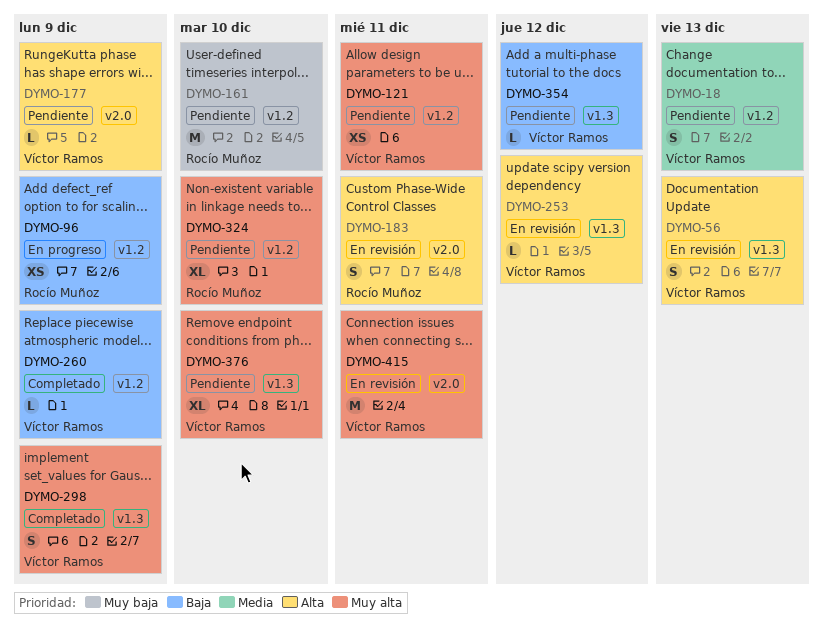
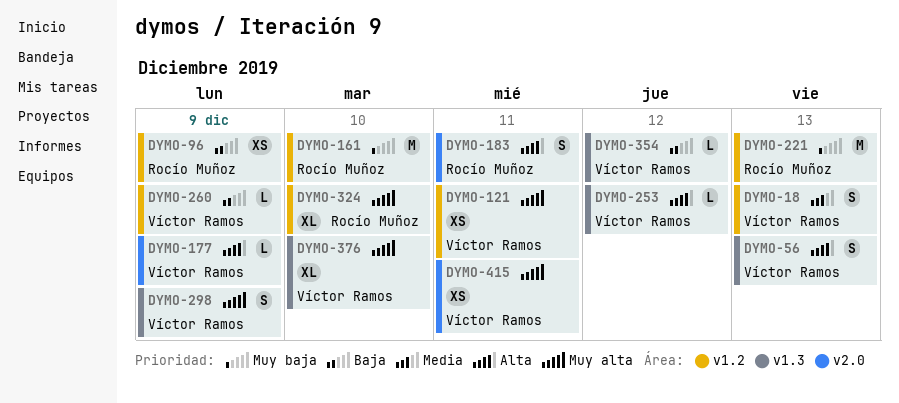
DYMO-221: none -> present
DYMO-415, estimate: M -> XS

